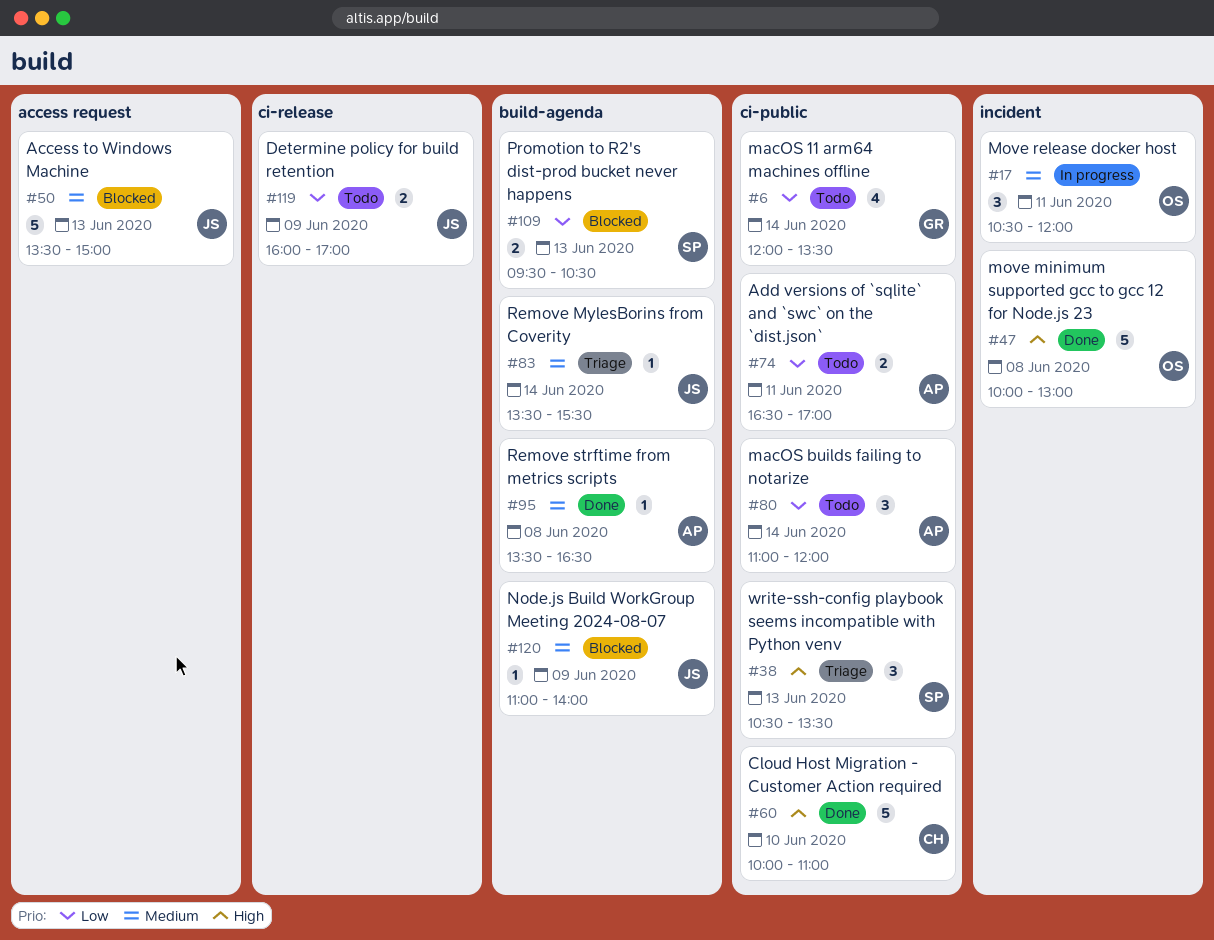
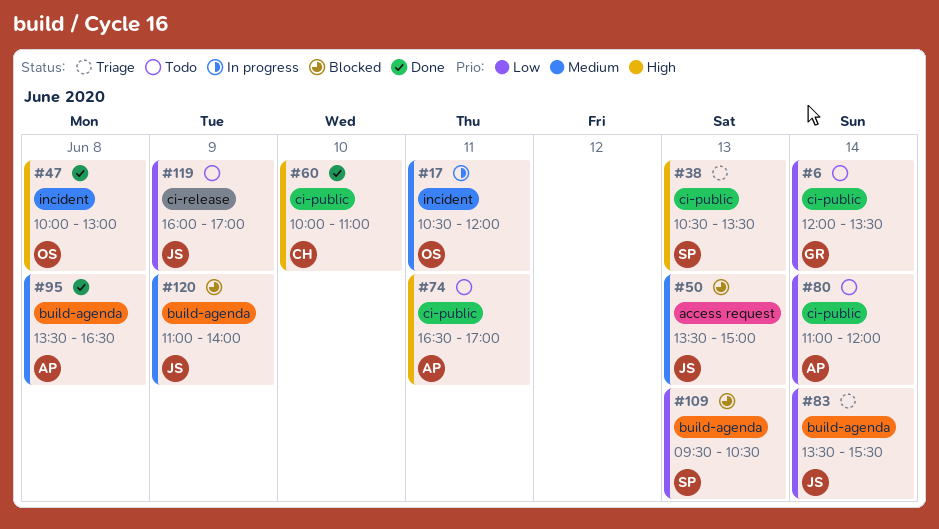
#74, priority: Low -> High
#83, priority: Medium -> Low

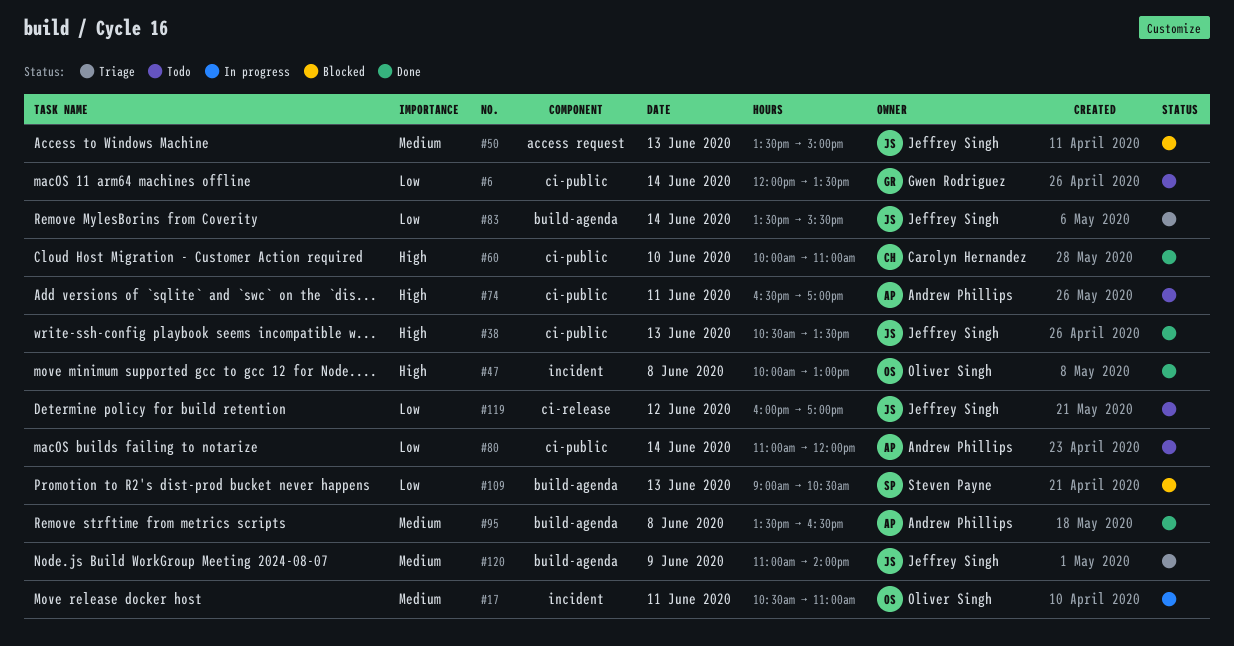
#17, ends: 12:00 -> 11:00
#38, status: Triage -> Done
#38, owner: Steven Payne -> Jeffrey Singh
#109, begins: 09:30 -> 09:00
#119, day: Jun 9 -> Jun 12
#120, status: Blocked -> Triage

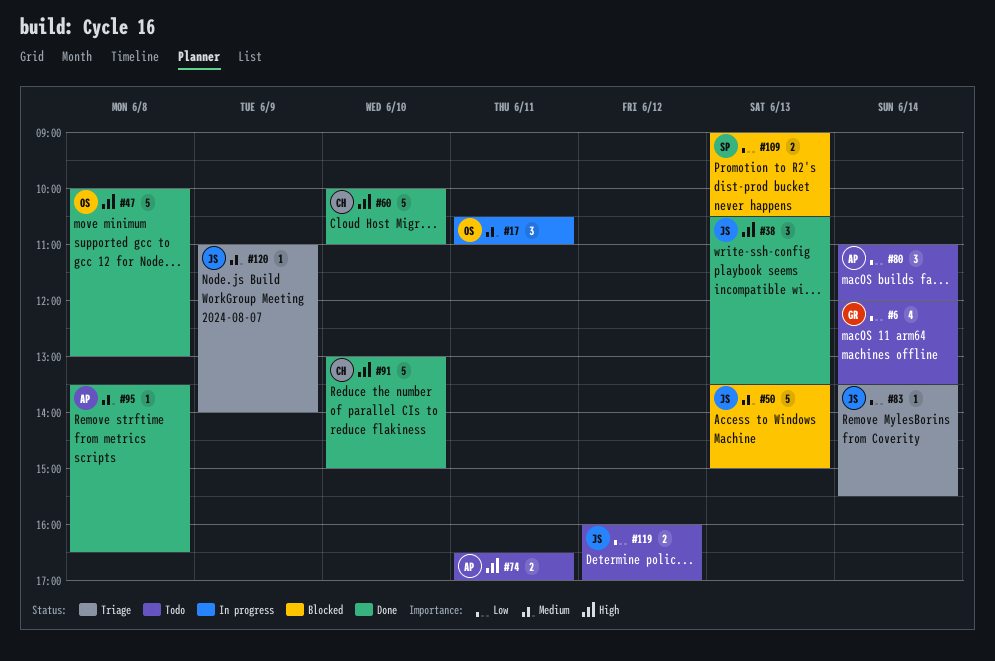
#91: none -> present

